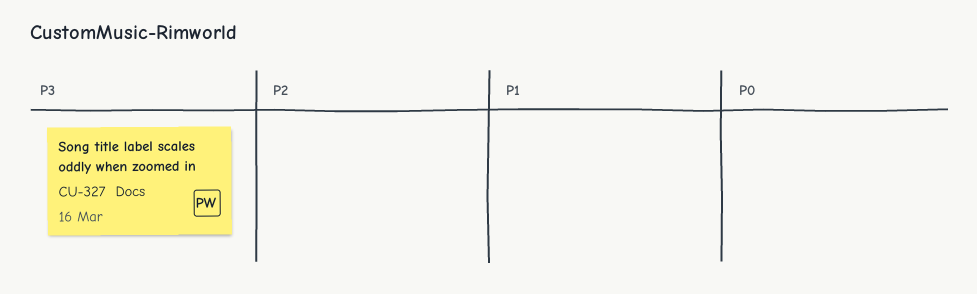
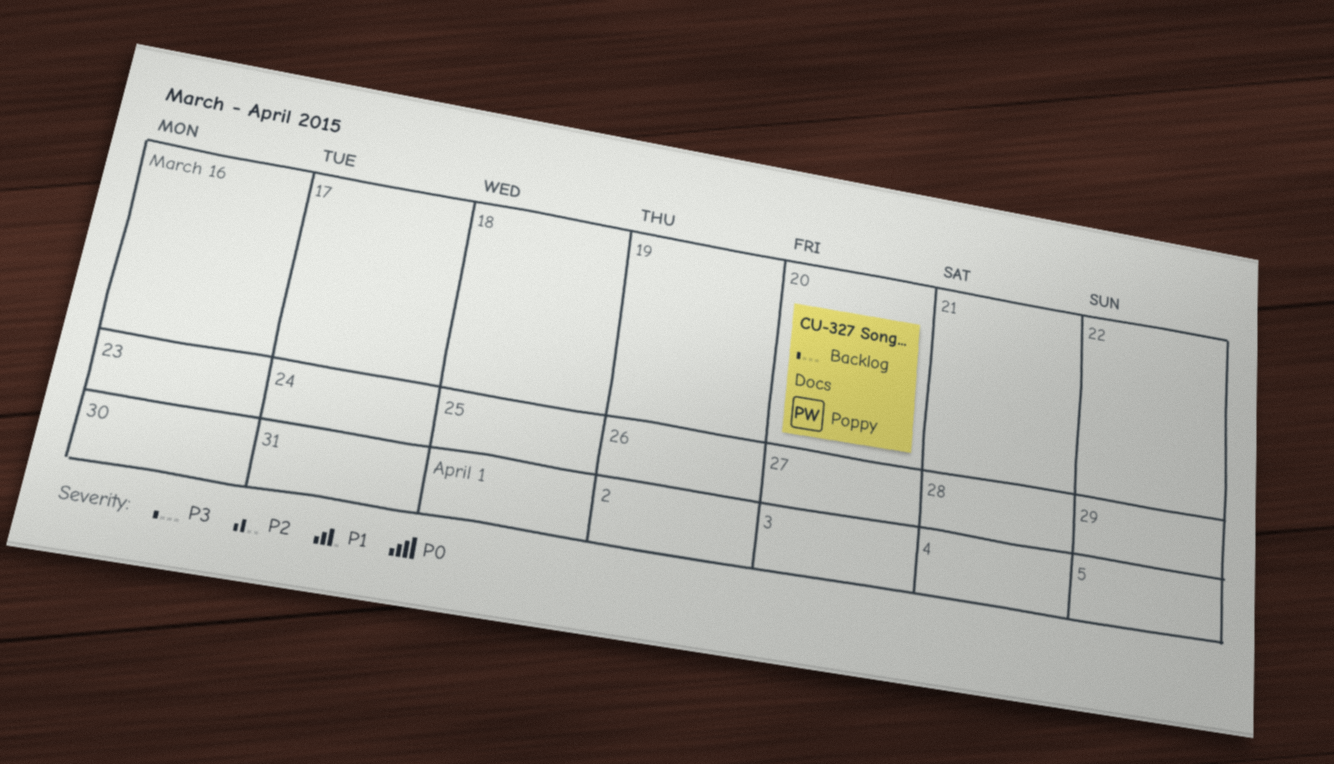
CU-327, due: Mar 16 -> Mar 20

